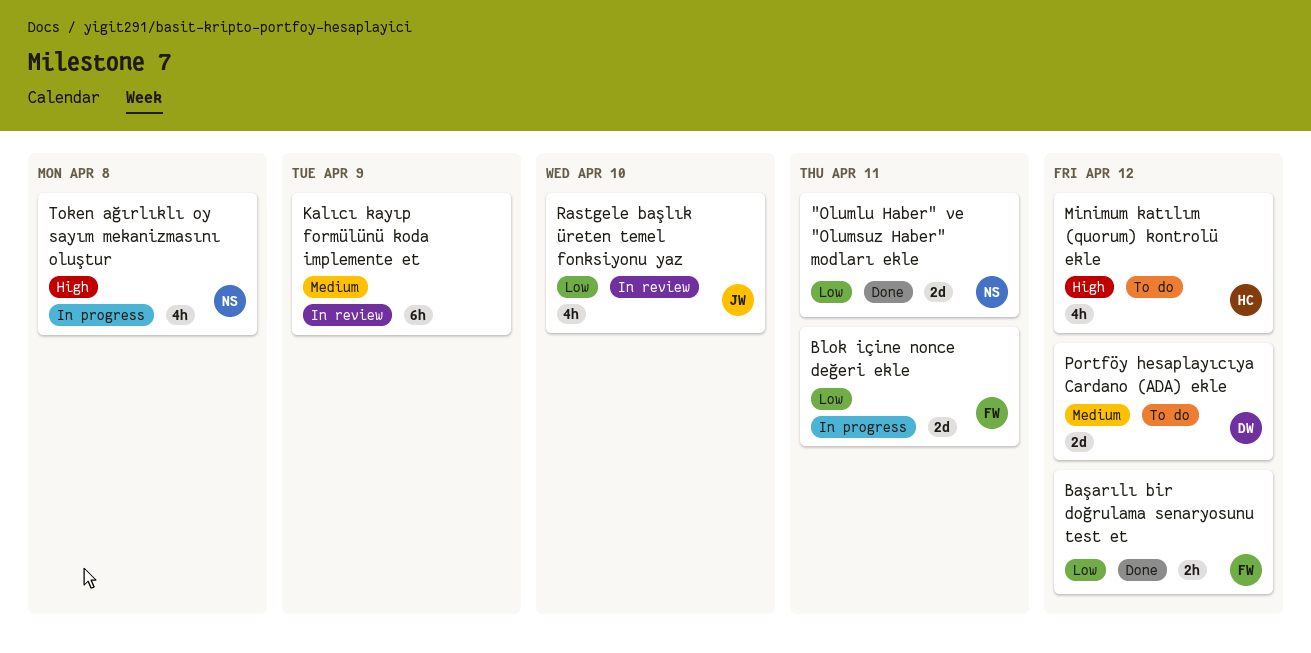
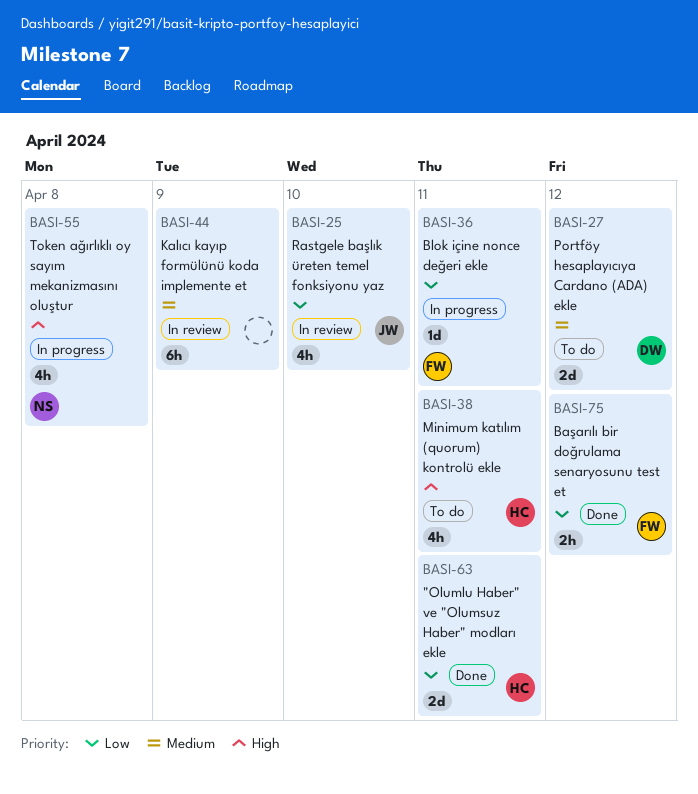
"Olumlu Haber" ve "Olumsuz Haber" modları ekle, owner: NS -> HC
Blok içine nonce değeri ekle, estimate: 2d -> 1d
Minimum katılım (quorum) kontrolü ekle, due: Apr 12 -> Apr 11

